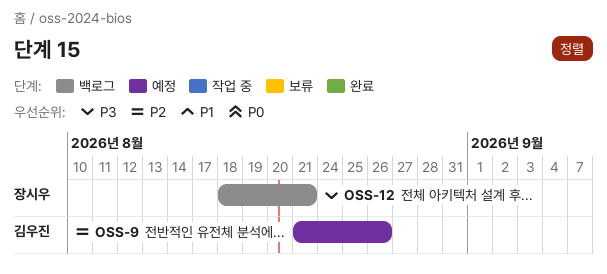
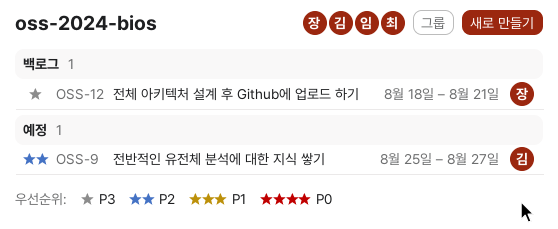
OSS-9, start: Aug 21 -> Aug 25
OSS-9, due: Aug 26 -> Aug 27

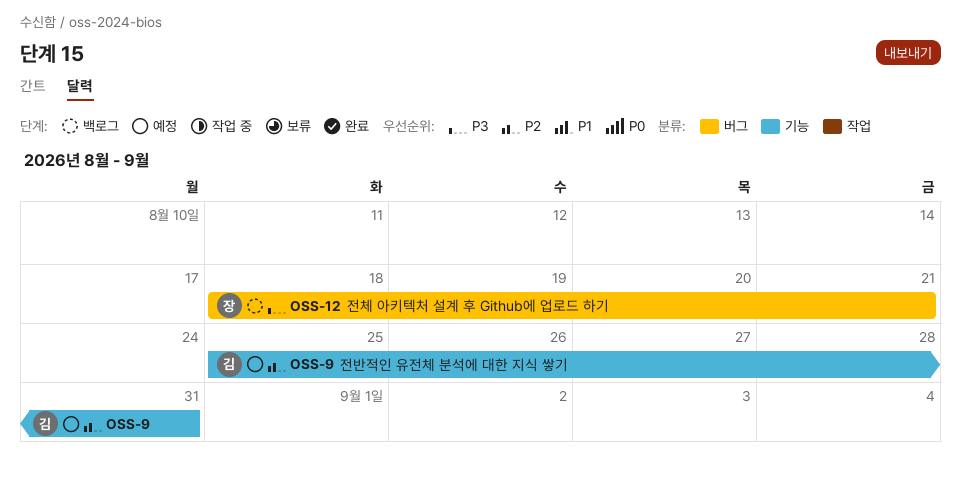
OSS-9, due: Aug 27 -> Aug 31

